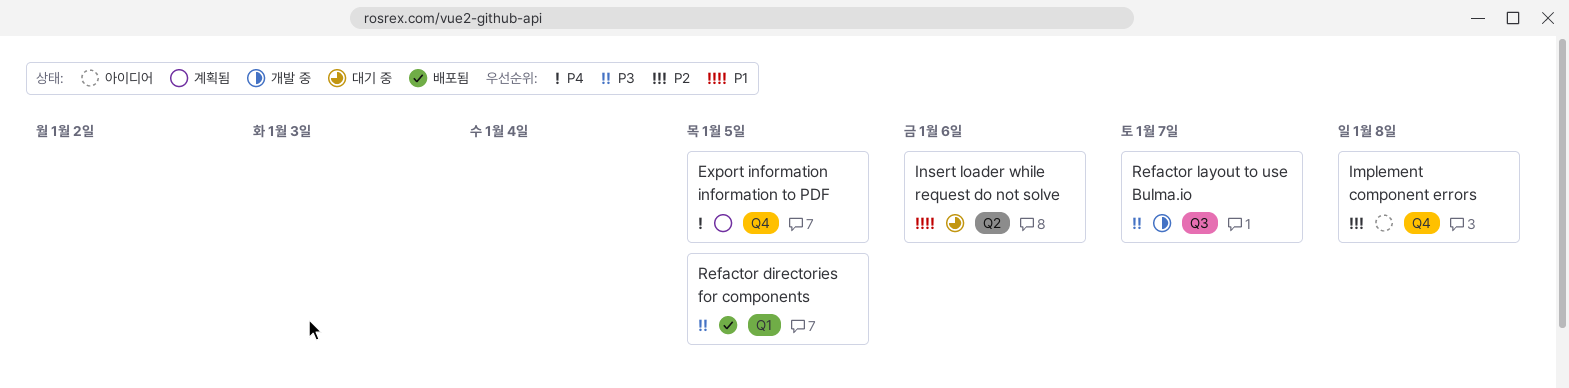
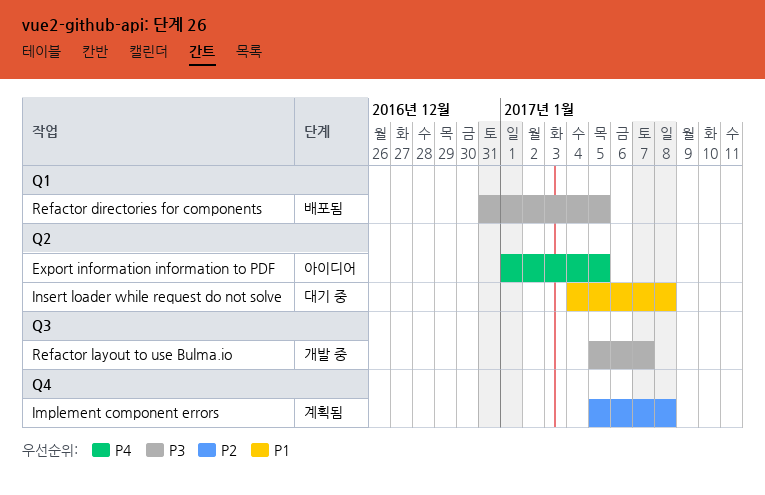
Export information information to PDF, status: 계획됨 -> 아이디어
Export information information to PDF, label: Q4 -> Q2
Implement component errors, status: 아이디어 -> 계획됨
Insert loader while request do not solve, due: Jan 6 -> Jan 8

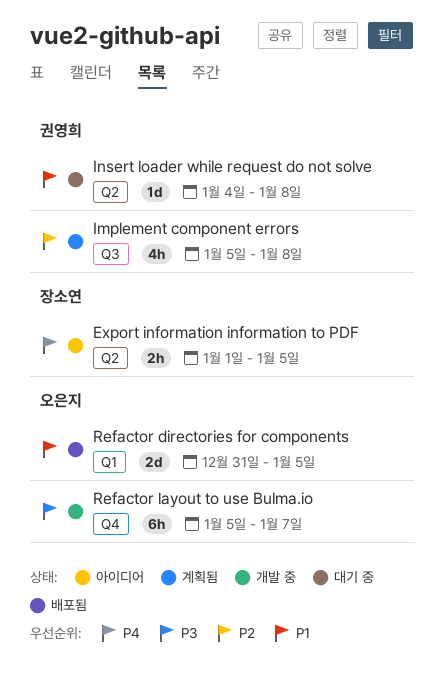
Implement component errors, label: Q4 -> Q3
Refactor directories for components, priority: P3 -> P1
Refactor layout to use Bulma.io, label: Q3 -> Q4

